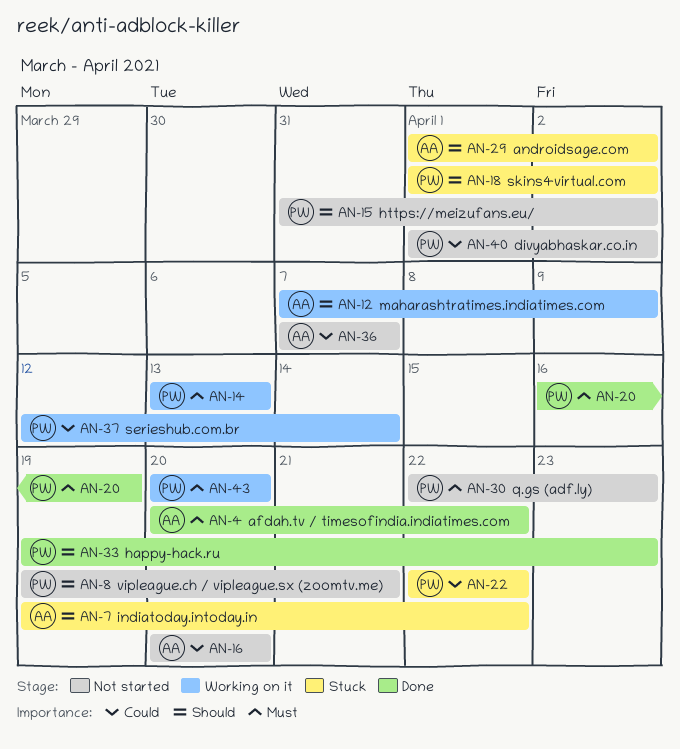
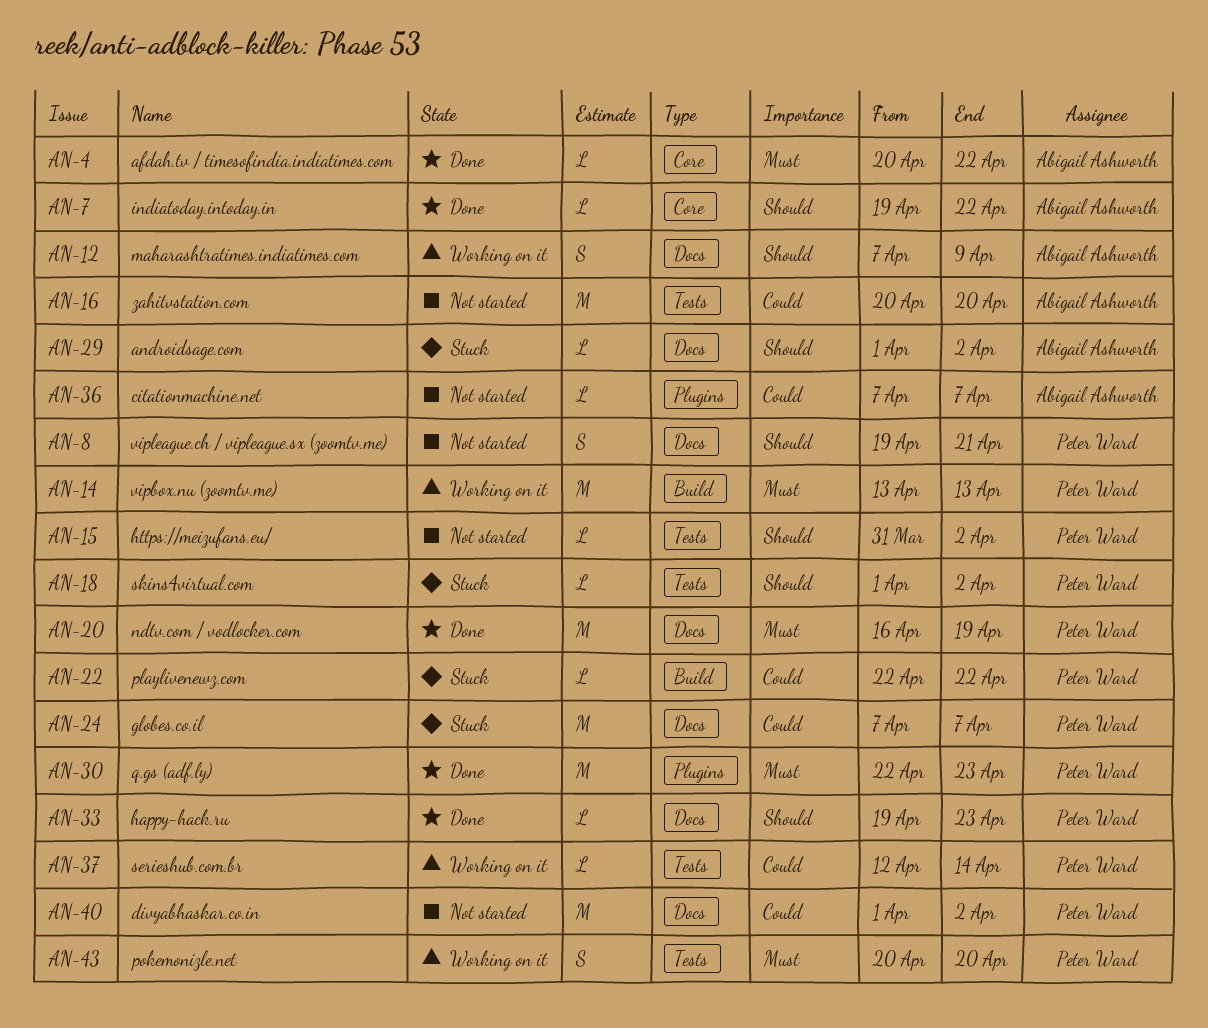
AN-7, status: Stuck -> Done
AN-24: none -> present
AN-30, status: Not started -> Done

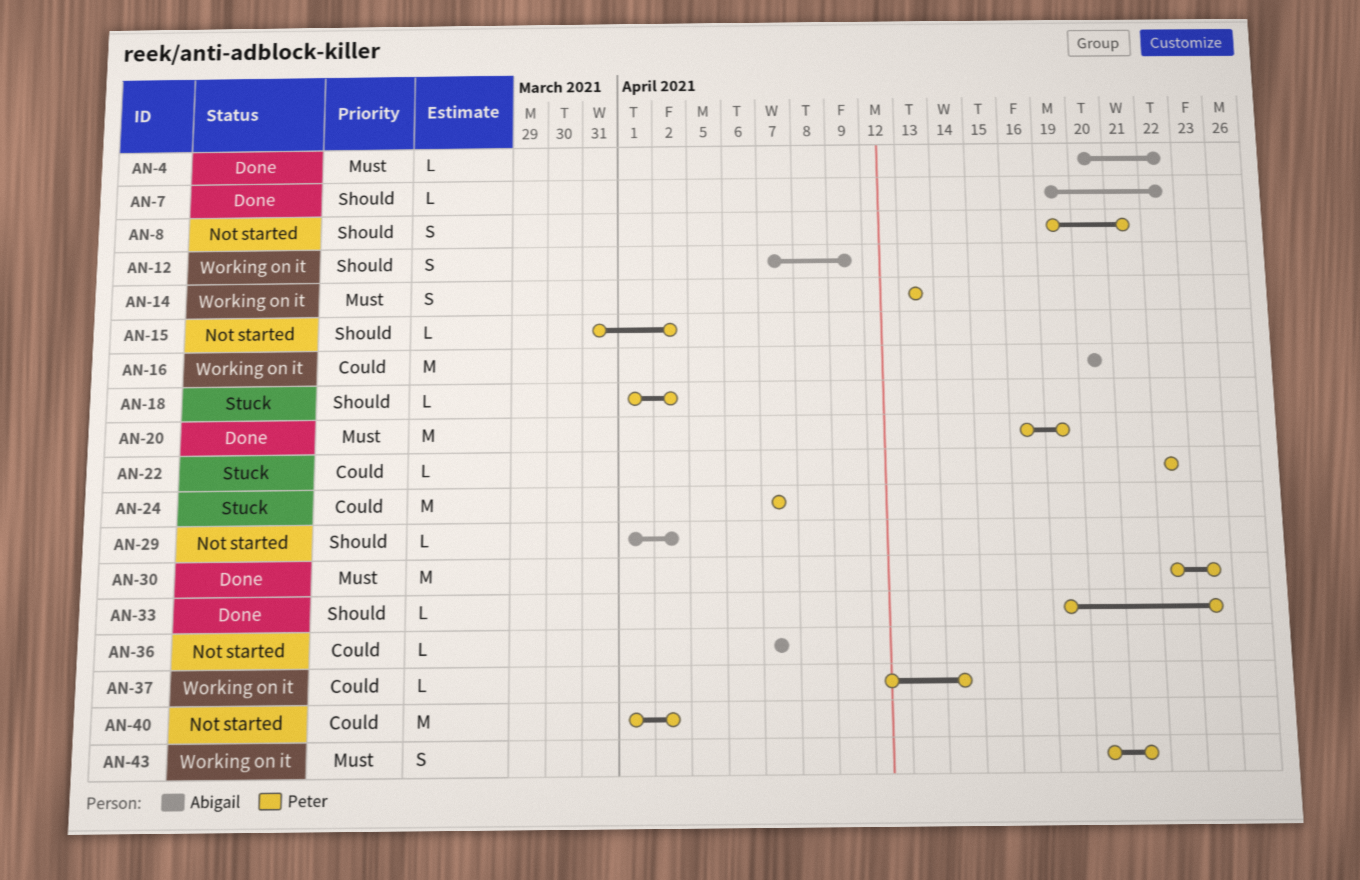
AN-14, estimate: M -> S
AN-16, status: Not started -> Working on it
AN-29, status: Stuck -> Not started
AN-43, due: Apr 20 -> Apr 21

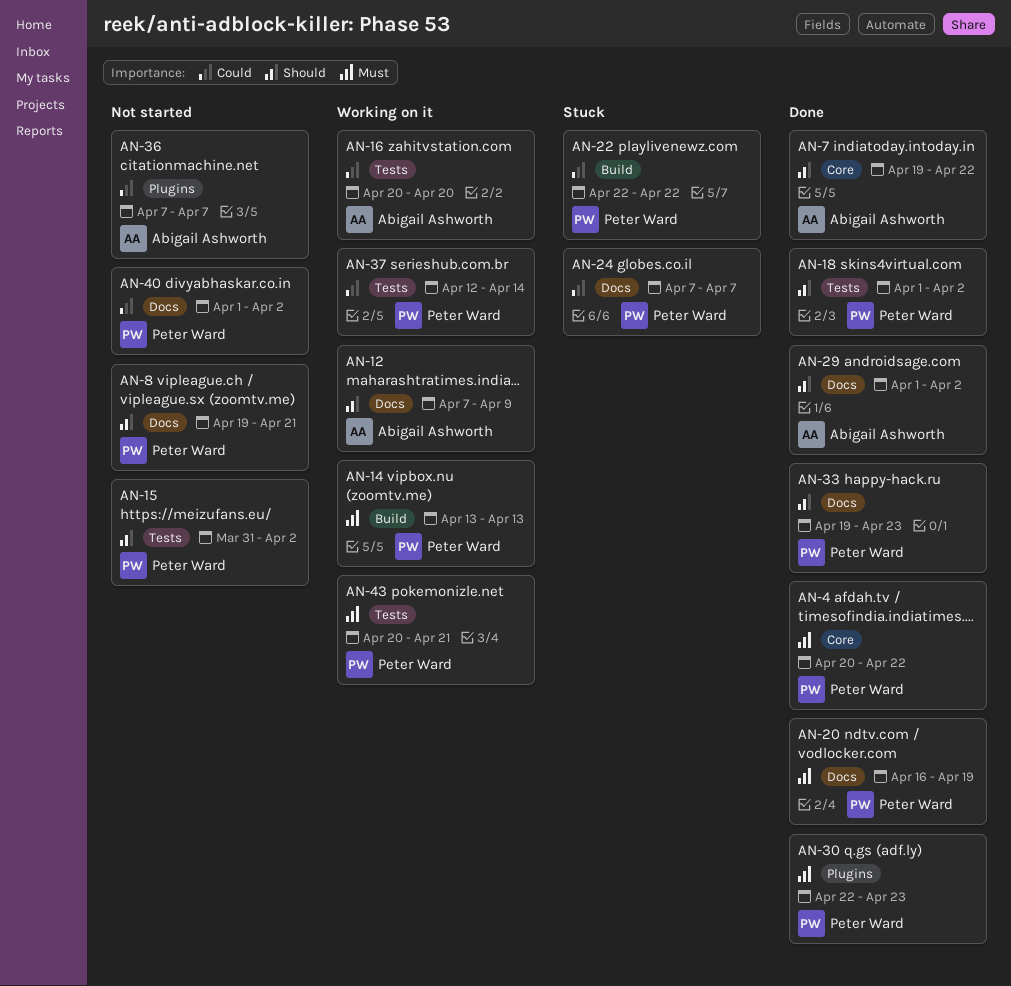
AN-4, owner: Abigail Ashworth -> Peter Ward
AN-18, status: Stuck -> Done
AN-29, status: Not started -> Done

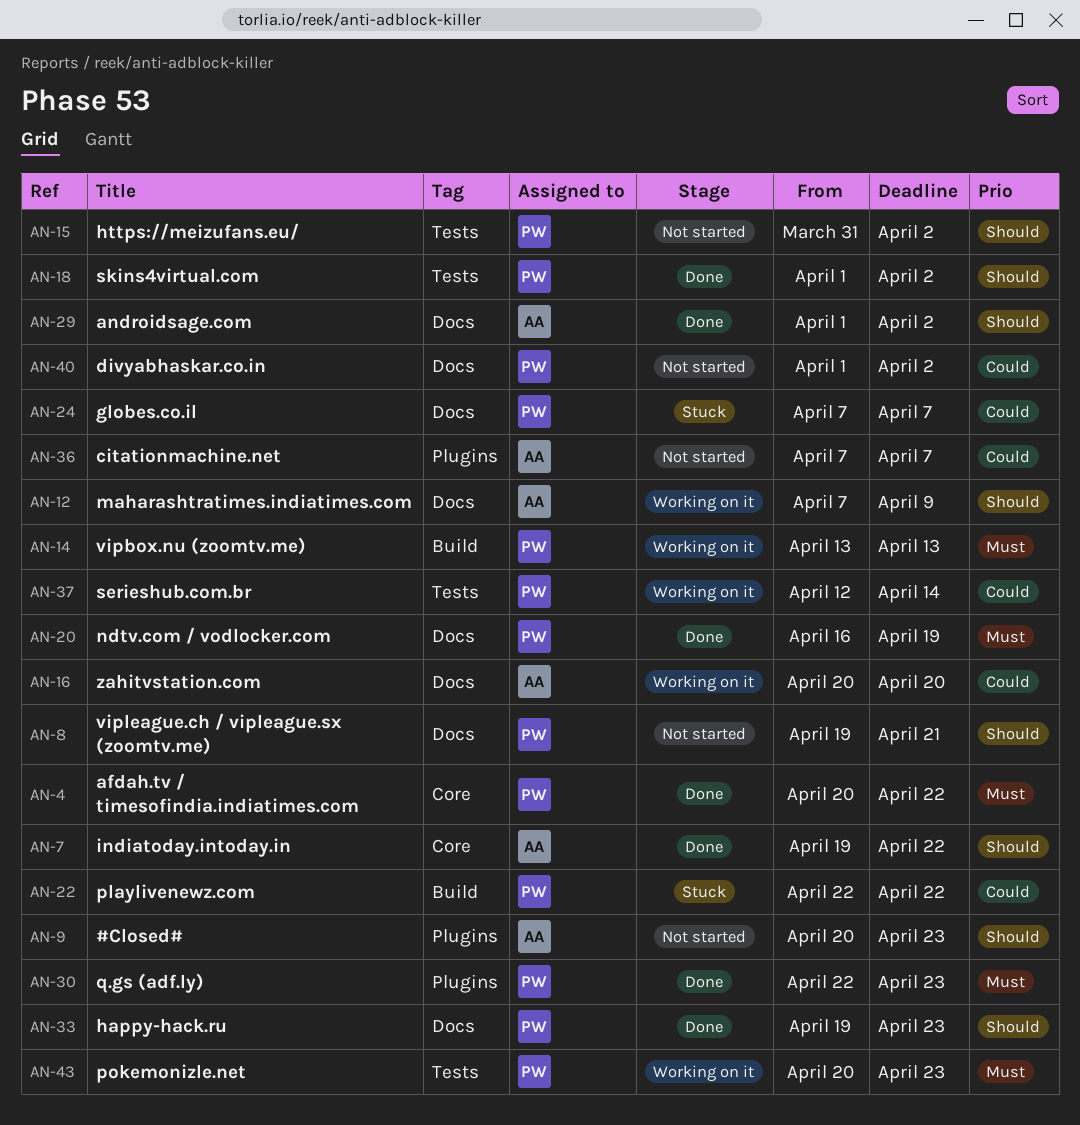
AN-9: none -> present
AN-16, label: Tests -> Docs
AN-43, due: Apr 21 -> Apr 23

